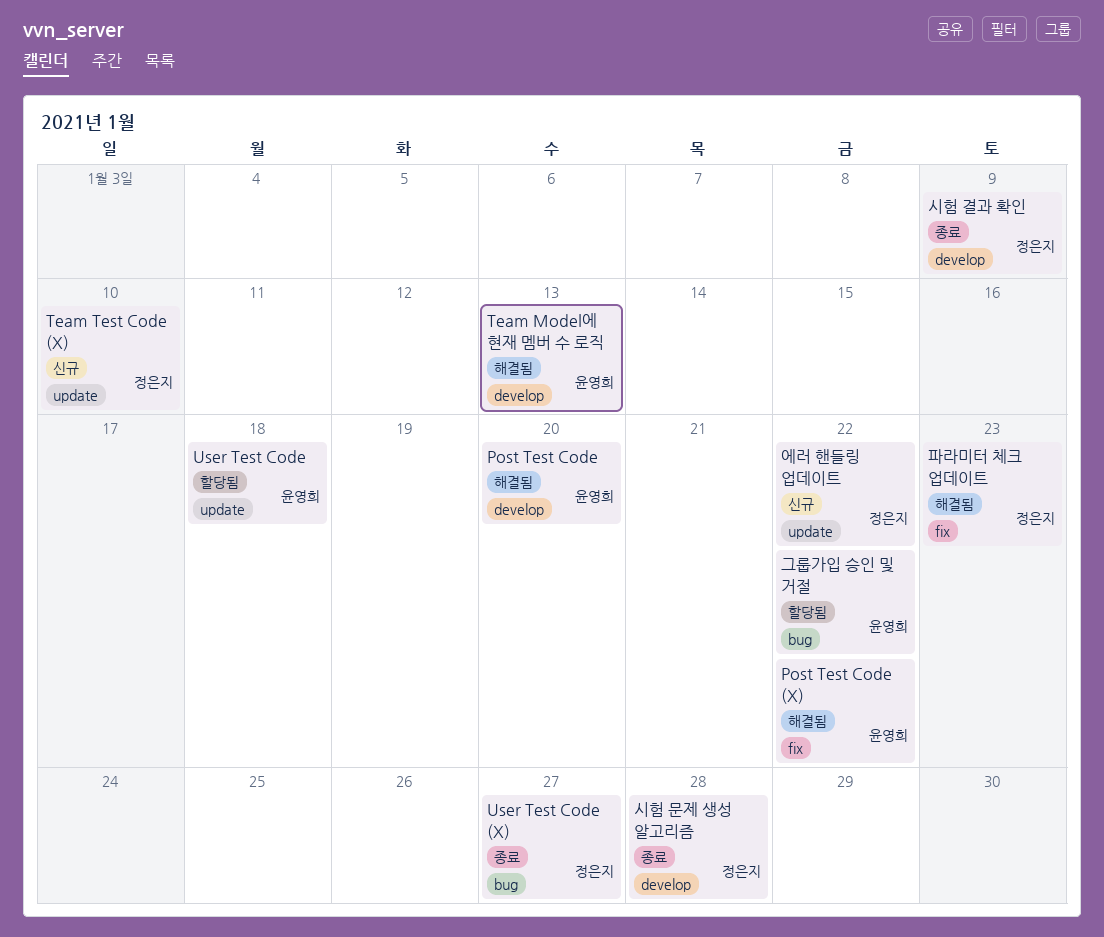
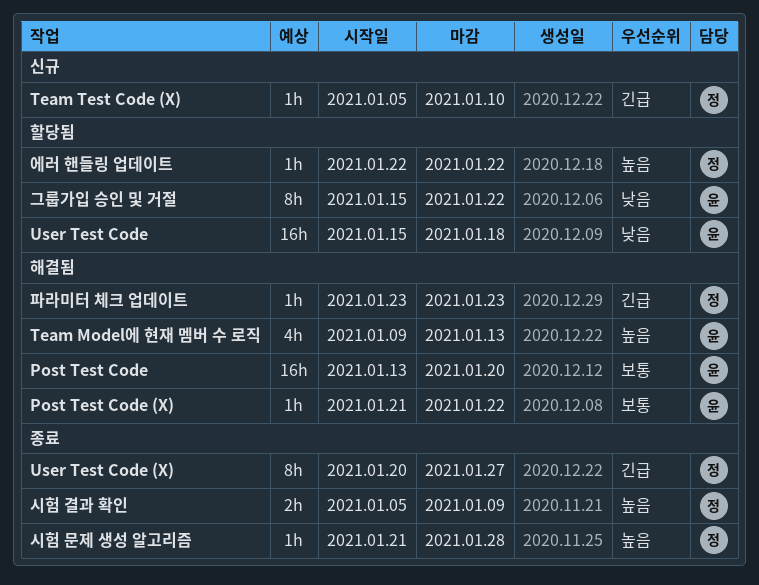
에러 핸들링 업데이트, status: 신규 -> 할당됨

